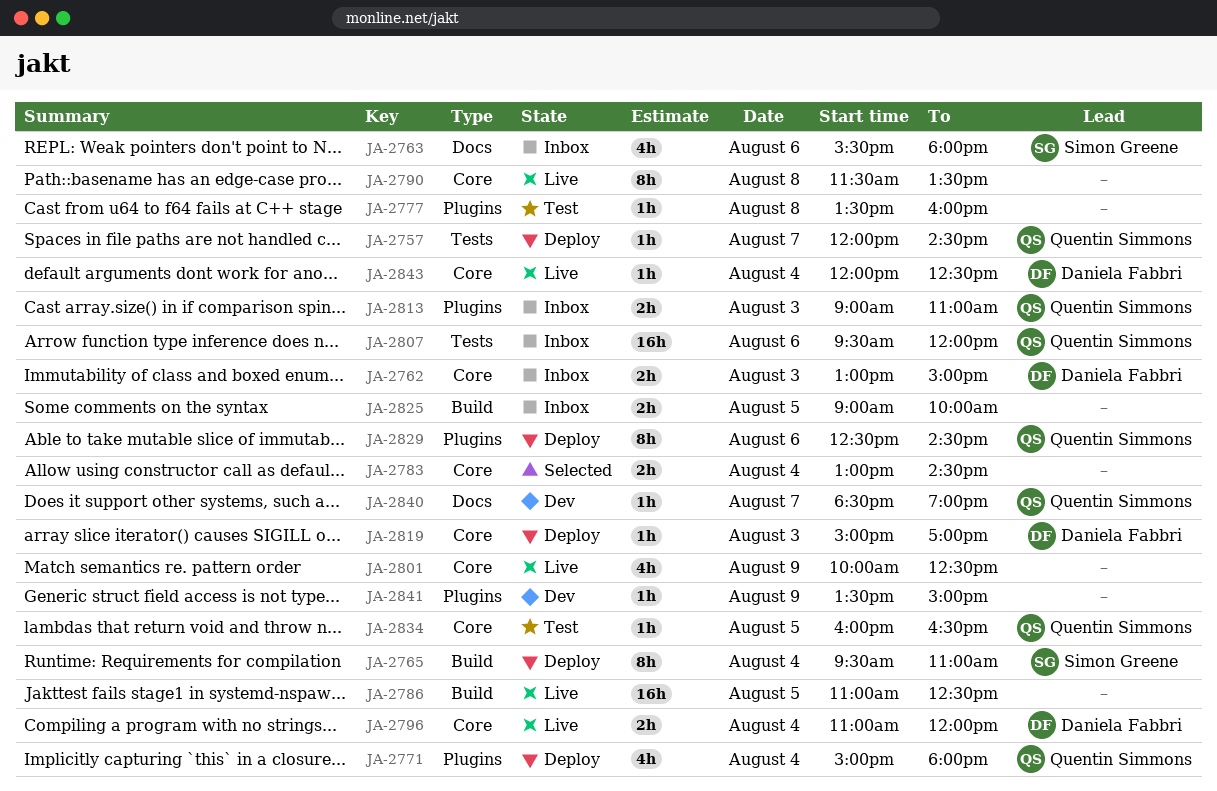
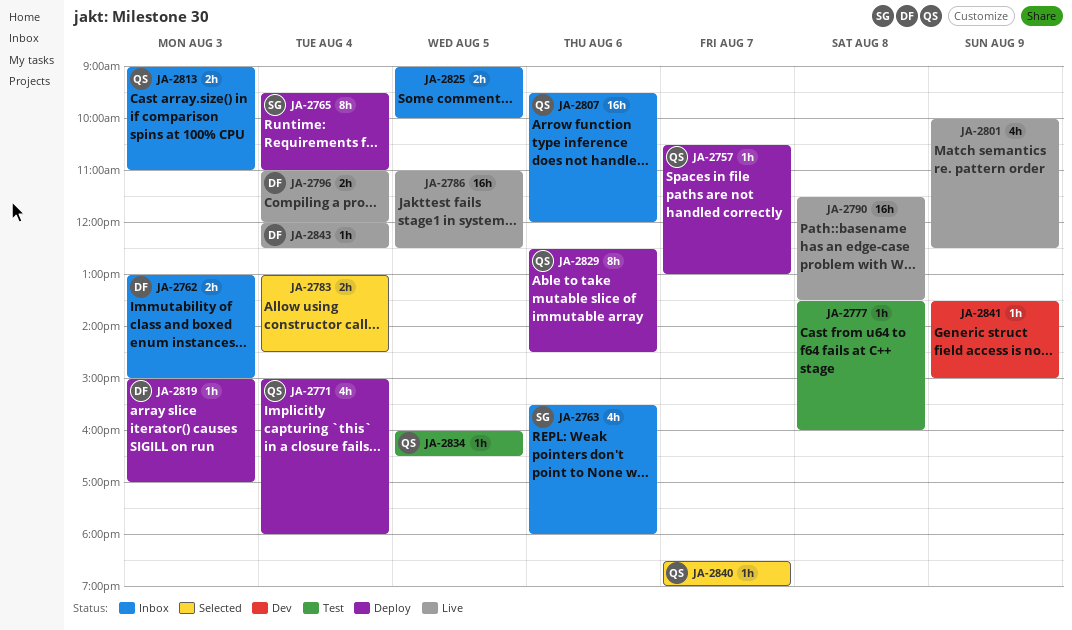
JA-2757, begins: 12:00 -> 10:30
JA-2757, ends: 14:30 -> 13:00
JA-2790, estimate: 8h -> 16h
JA-2840, status: Dev -> Selected

